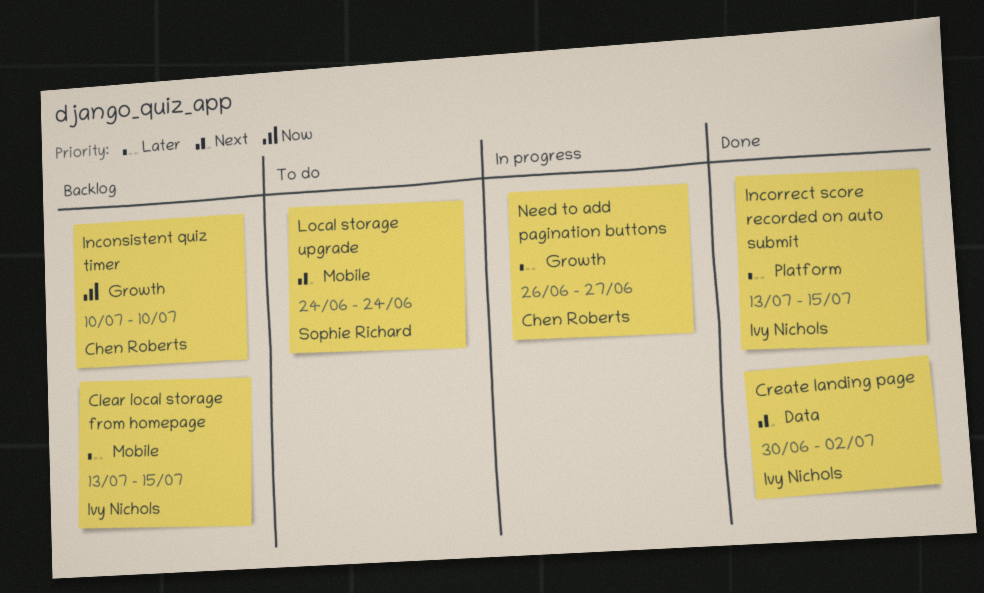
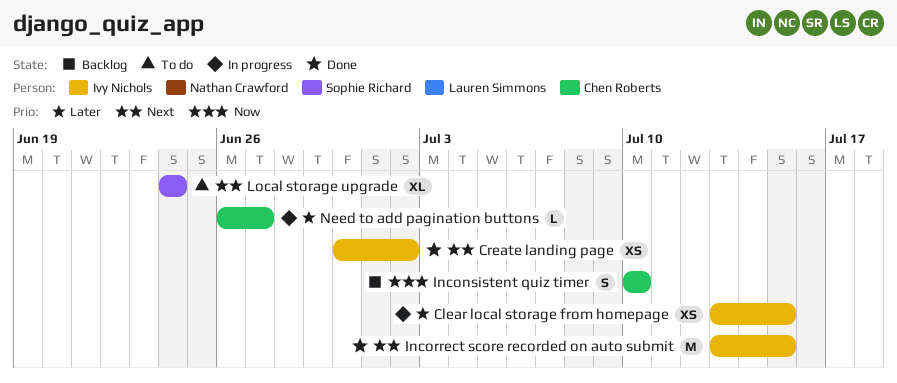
Clear local storage from homepage, status: Backlog -> In progress
Incorrect score recorded on auto submit, priority: Later -> Next

